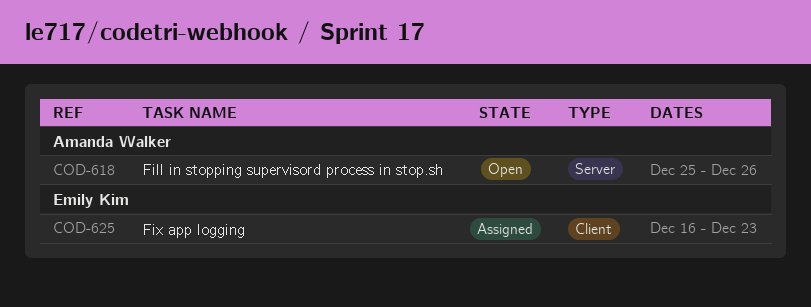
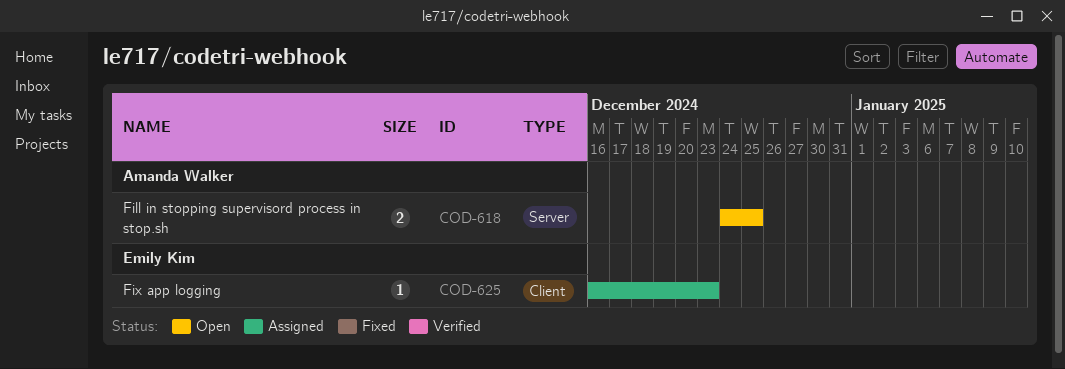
COD-618, start: Dec 25 -> Dec 24
COD-618, due: Dec 26 -> Dec 25

